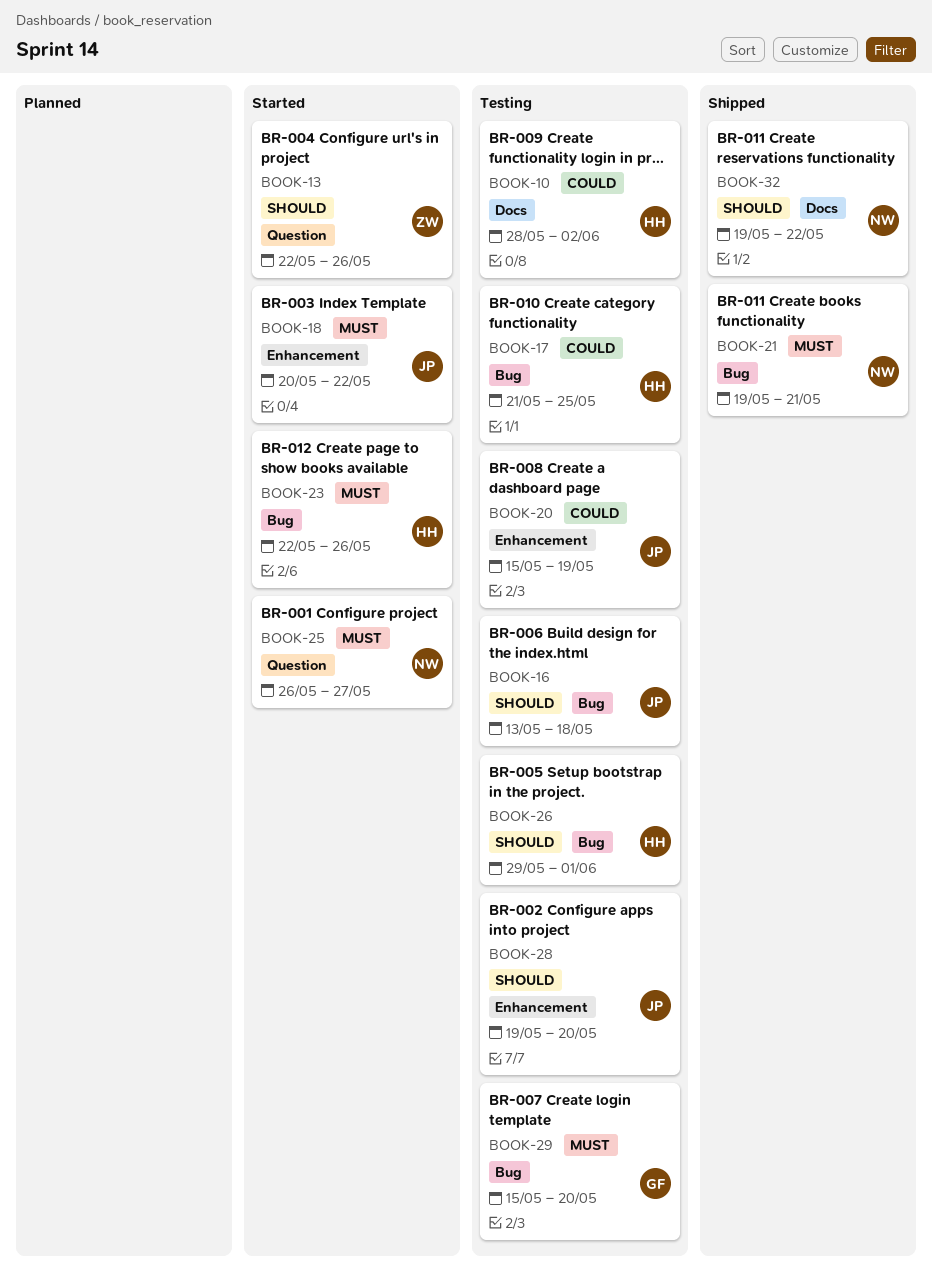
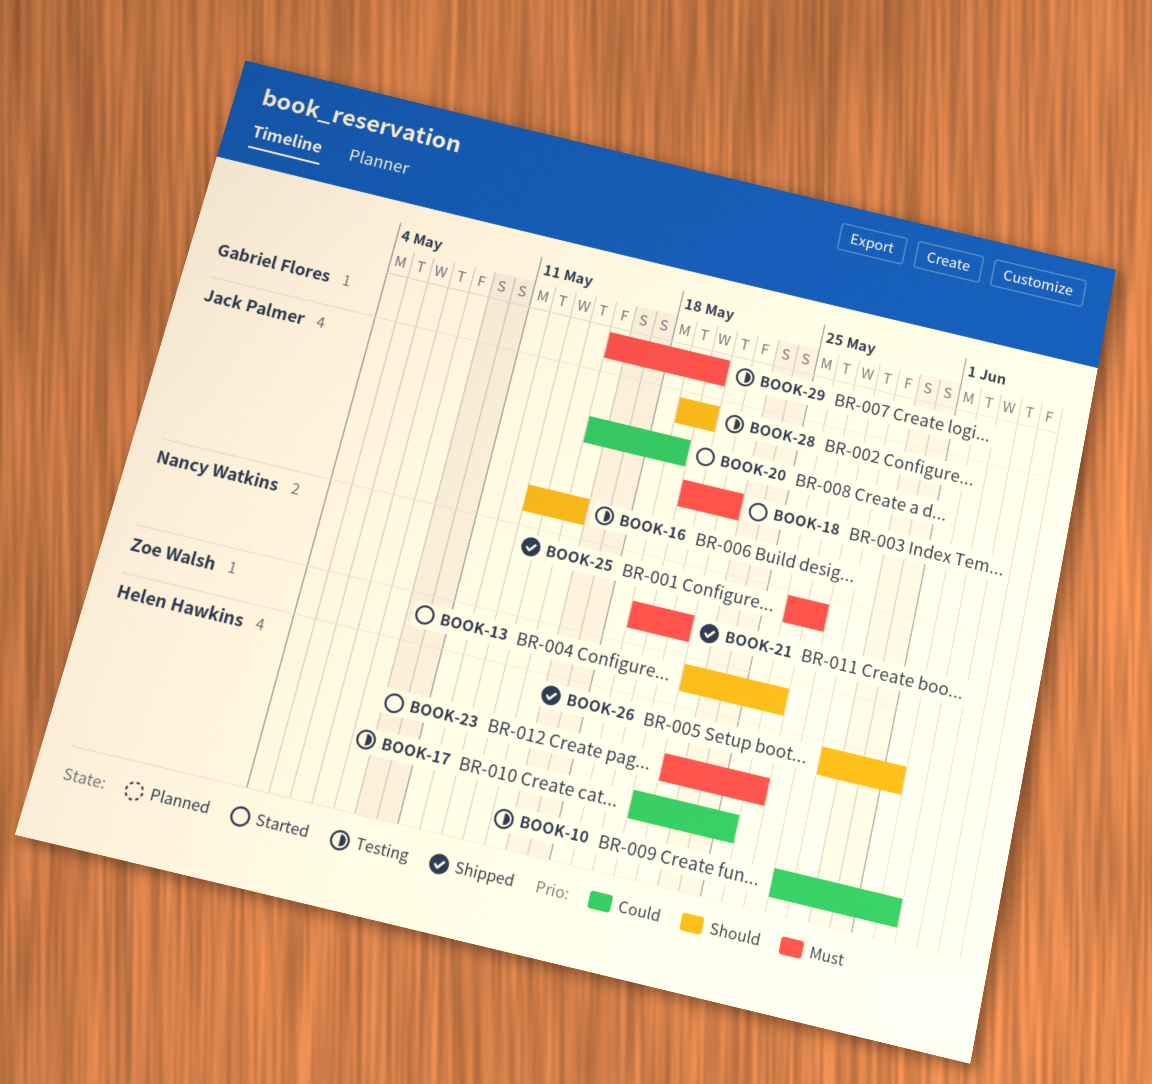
BOOK-16, due: May 18 -> May 15
BOOK-20, status: Testing -> Started
BOOK-25, status: Started -> Shipped
BOOK-26, status: Testing -> Shipped
BOOK-32: present -> none

